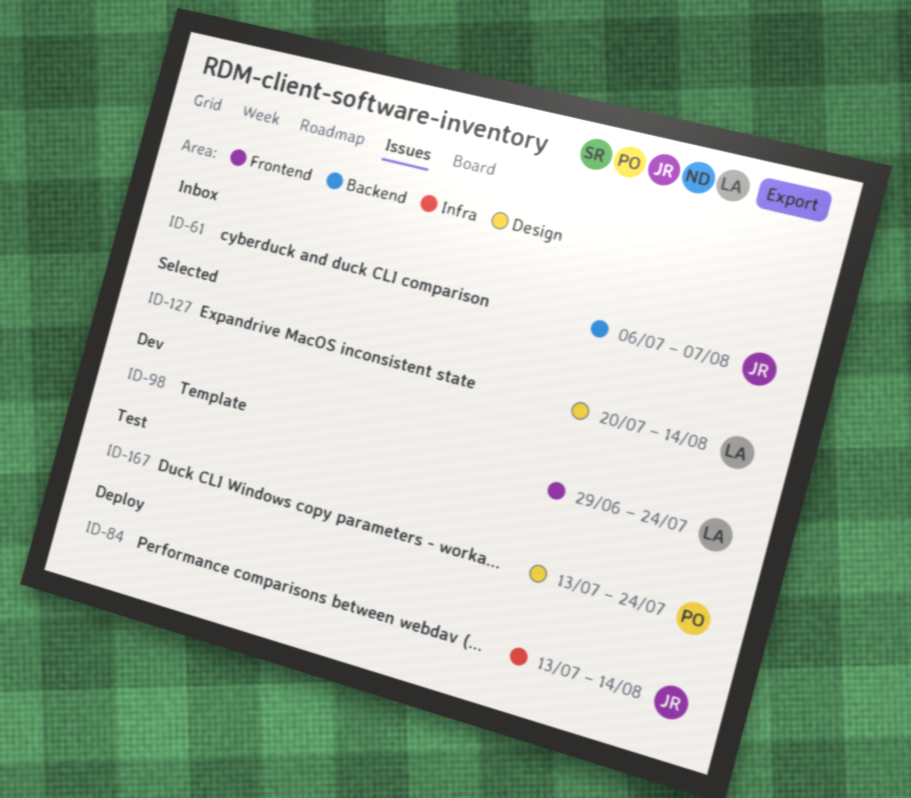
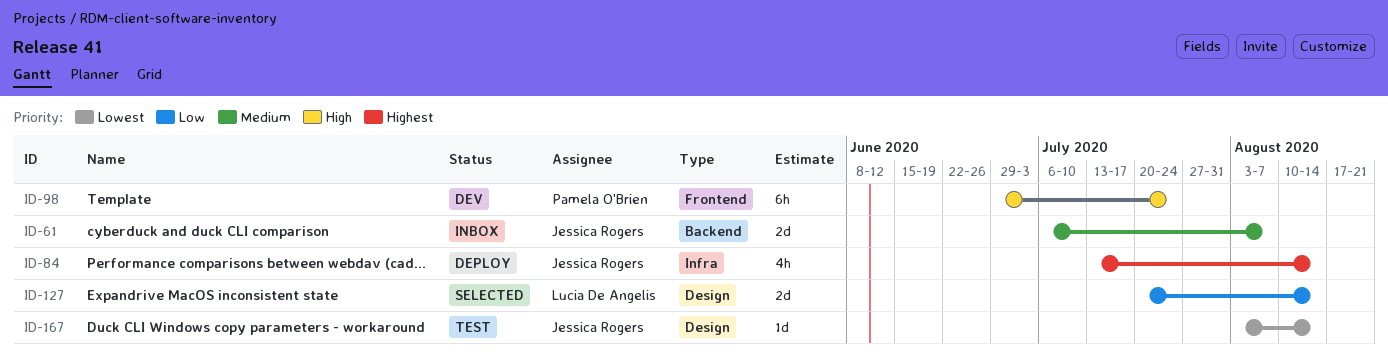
ID-98, owner: Lucia De Angelis -> Pamela O'Brien
ID-167, owner: Pamela O'Brien -> Jessica Rogers
ID-167, start: Jul 13 -> Aug 3
ID-167, due: Jul 24 -> Aug 14

